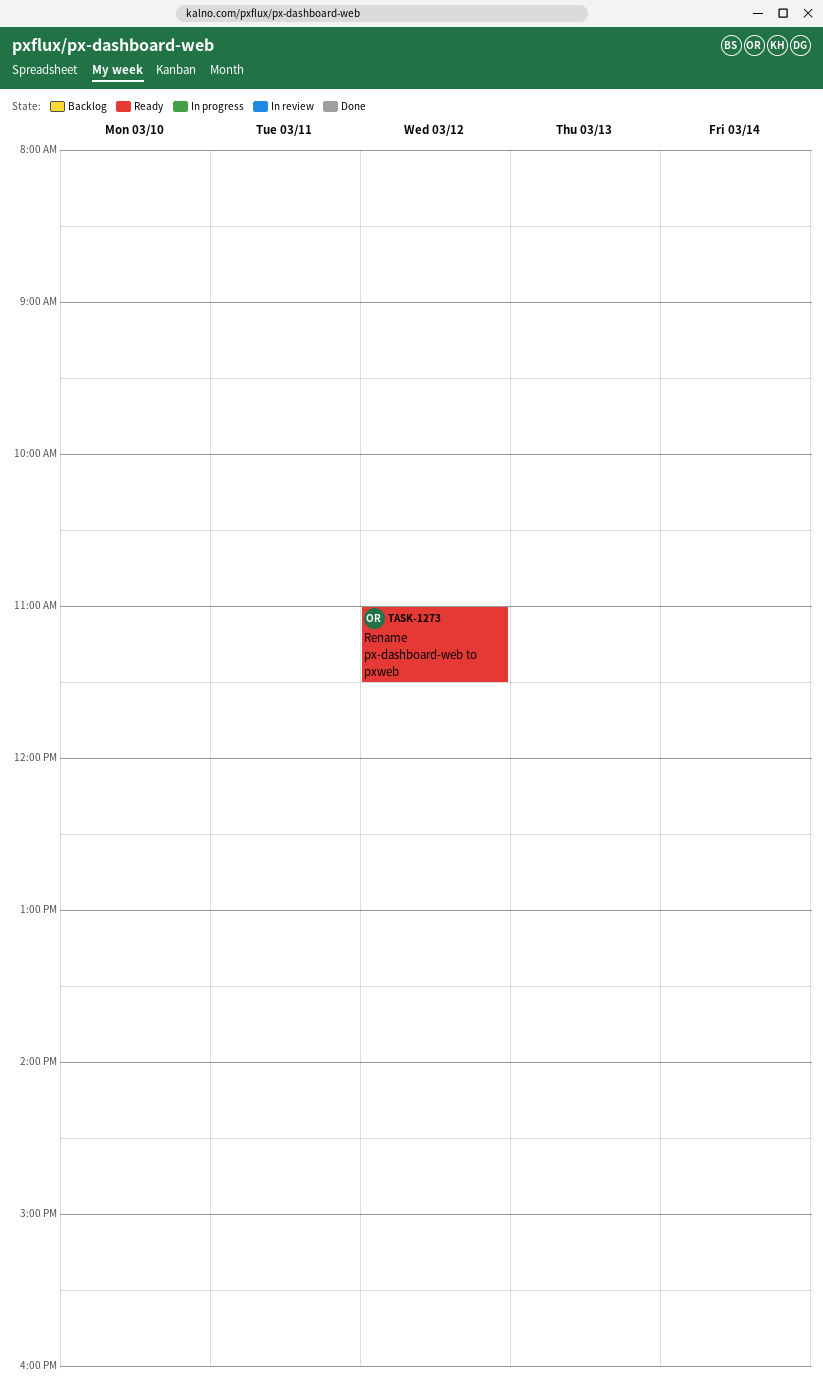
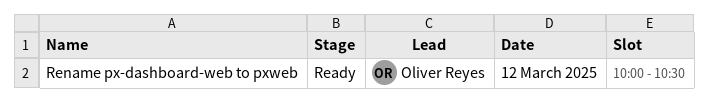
Rename px-dashboard-web to pxweb, begins: 11:00 -> 10:00
Rename px-dashboard-web to pxweb, ends: 11:30 -> 10:30

